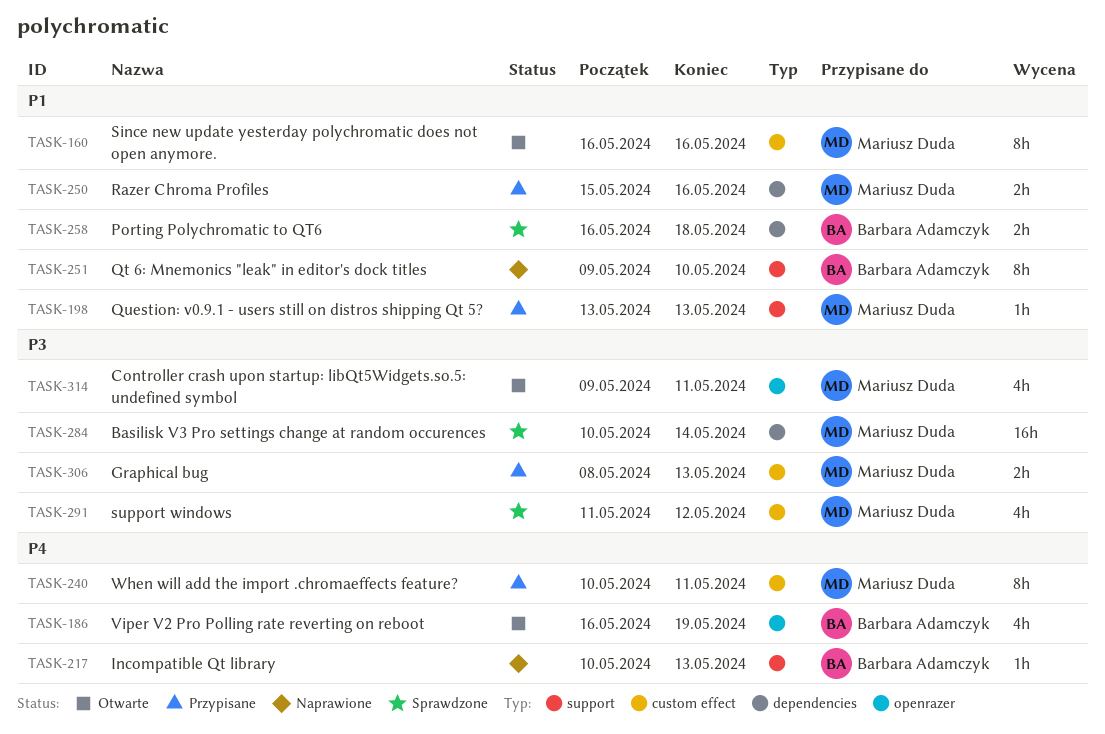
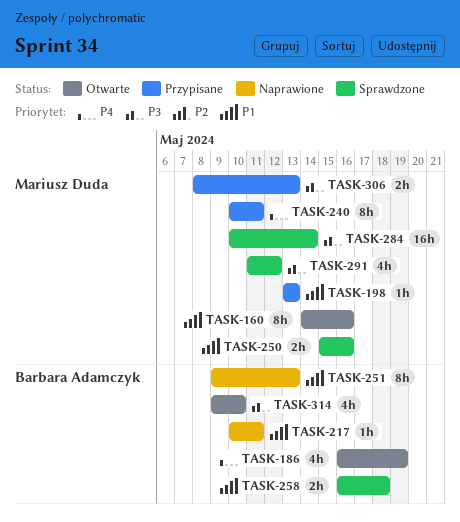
TASK-160, start: May 16 -> May 14
TASK-217, priority: P4 -> P1
TASK-217, due: May 13 -> May 11
TASK-250, status: Przypisane -> Sprawdzone
TASK-251, due: May 10 -> May 13
TASK-314, owner: Mariusz Duda -> Barbara Adamczyk
TASK-314, due: May 11 -> May 10

